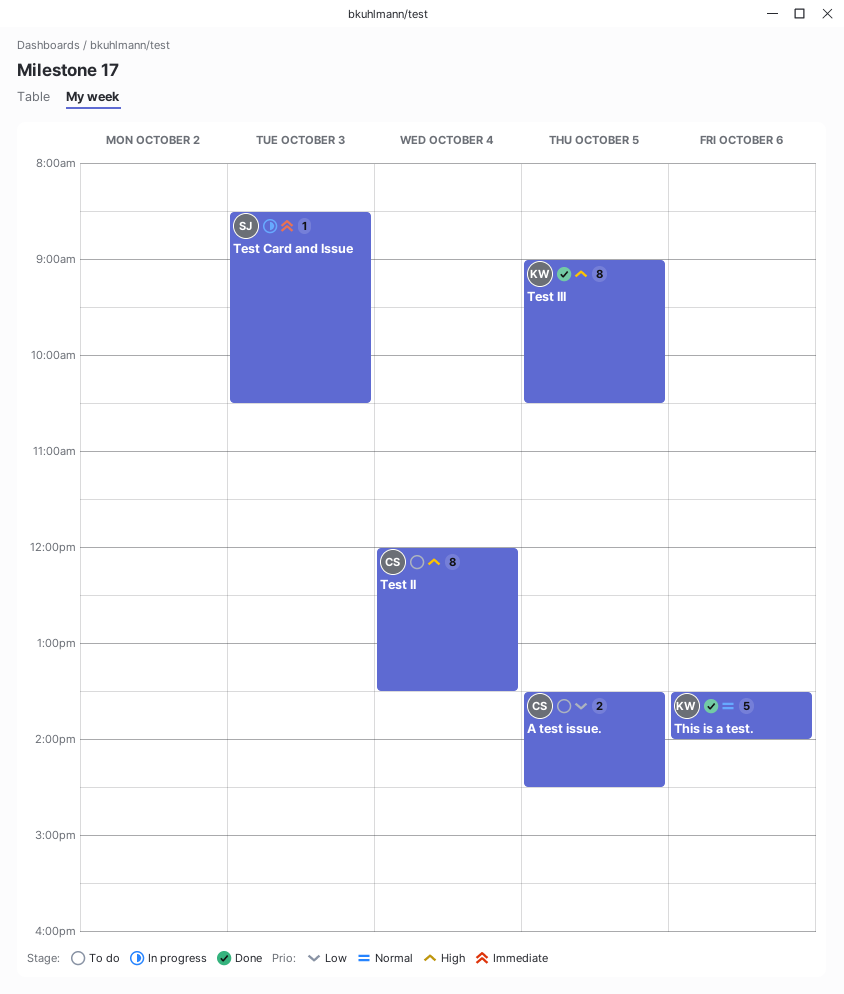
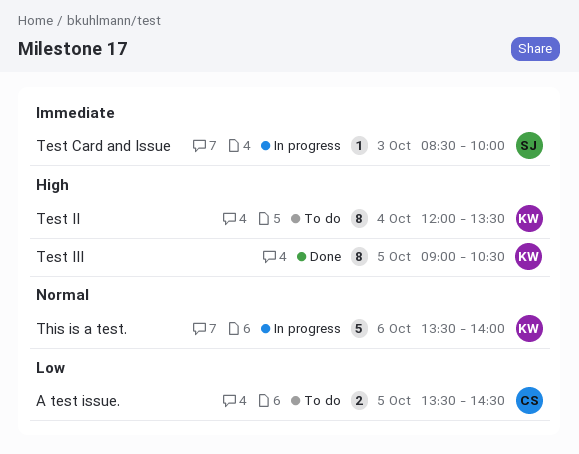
Test Card and Issue, ends: 10:30 -> 10:00
Test II, owner: CS -> KW
This is a test., status: Done -> In progress

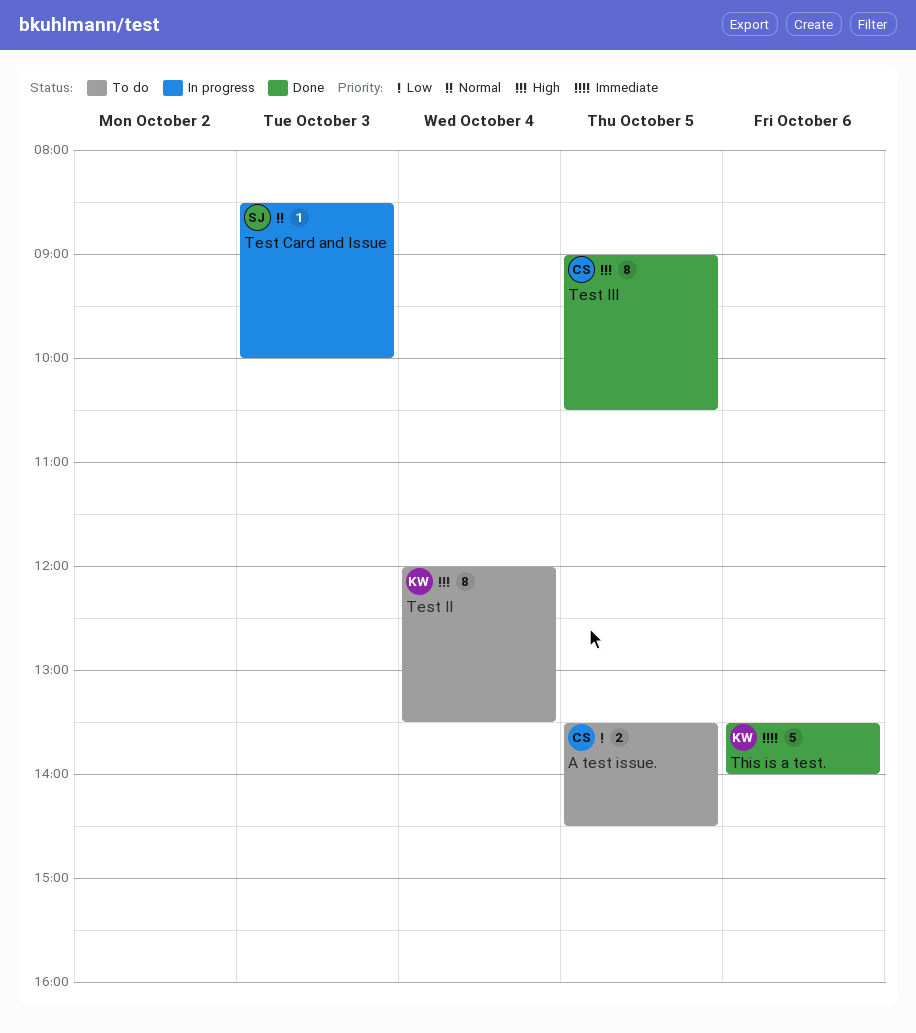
Test Card and Issue, priority: Immediate -> Normal
Test III, owner: KW -> CS
This is a test., status: In progress -> Done
This is a test., priority: Normal -> Immediate

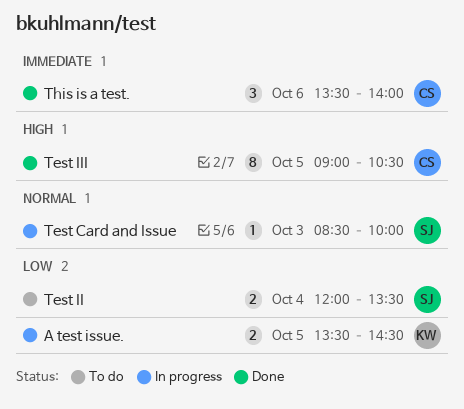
A test issue., status: To do -> In progress
A test issue., owner: CS -> KW
Test II, owner: KW -> SJ
Test II, priority: High -> Low
Test II, estimate: 8 -> 2
This is a test., owner: KW -> CS
This is a test., estimate: 5 -> 3

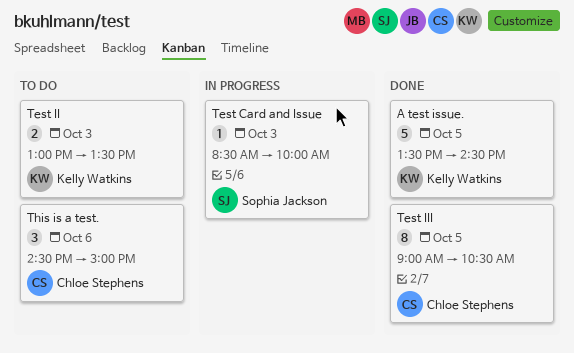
A test issue., status: In progress -> Done
A test issue., estimate: 2 -> 5
Test II, owner: Sophia Jackson -> Kelly Watkins
Test II, day: Oct 4 -> Oct 3
Test II, begins: 12:00 -> 13:00
This is a test., status: Done -> To do
This is a test., begins: 13:30 -> 14:30
This is a test., ends: 14:00 -> 15:00

